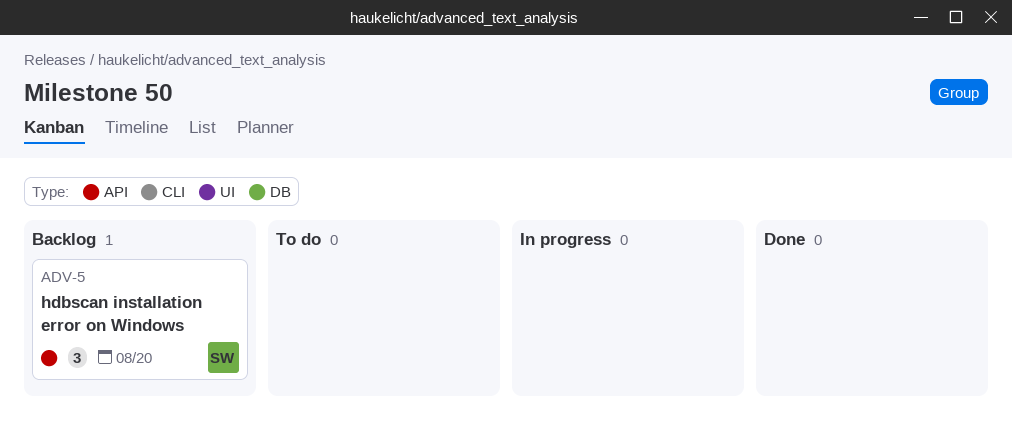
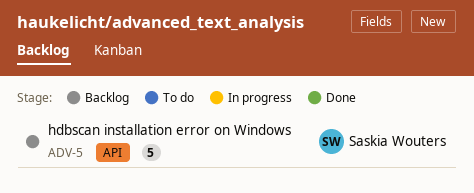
ADV-5, estimate: 3 -> 5

